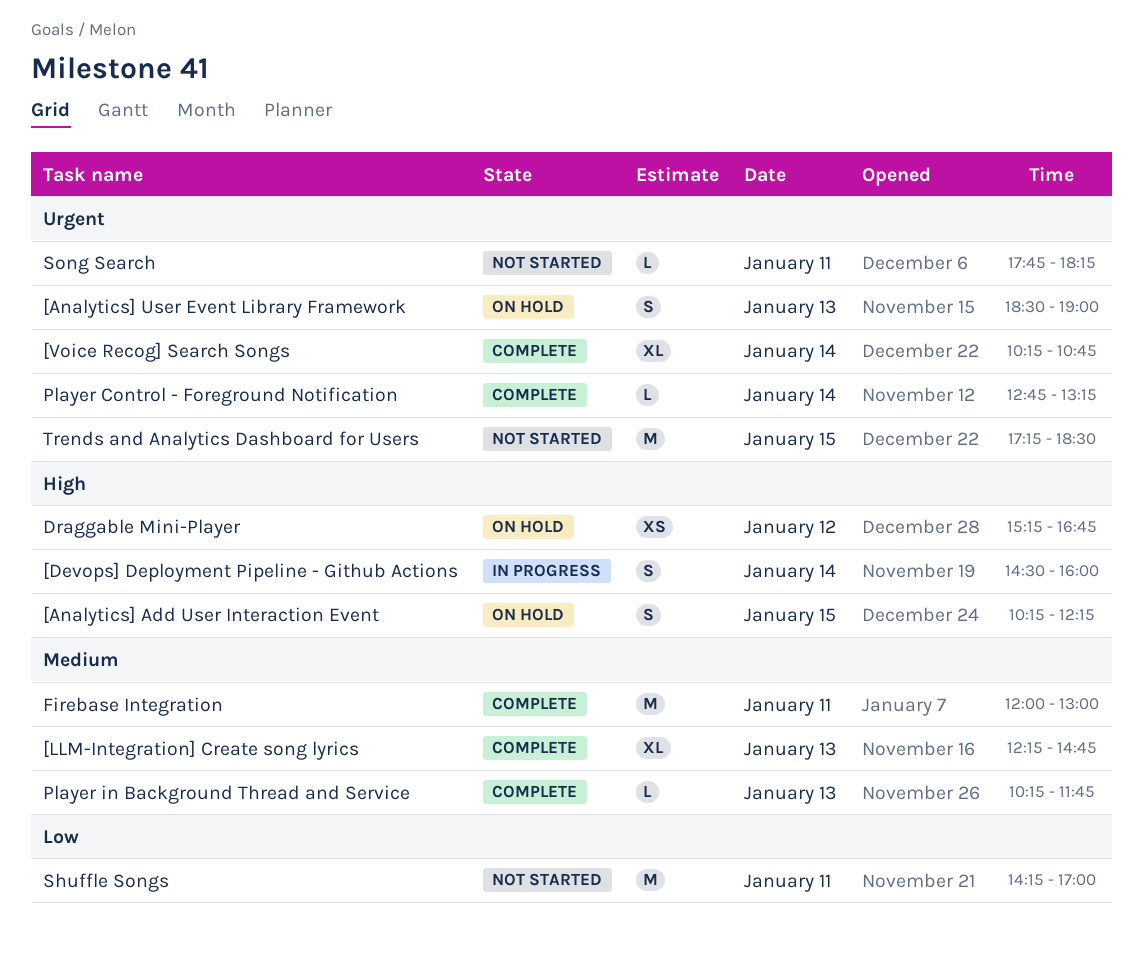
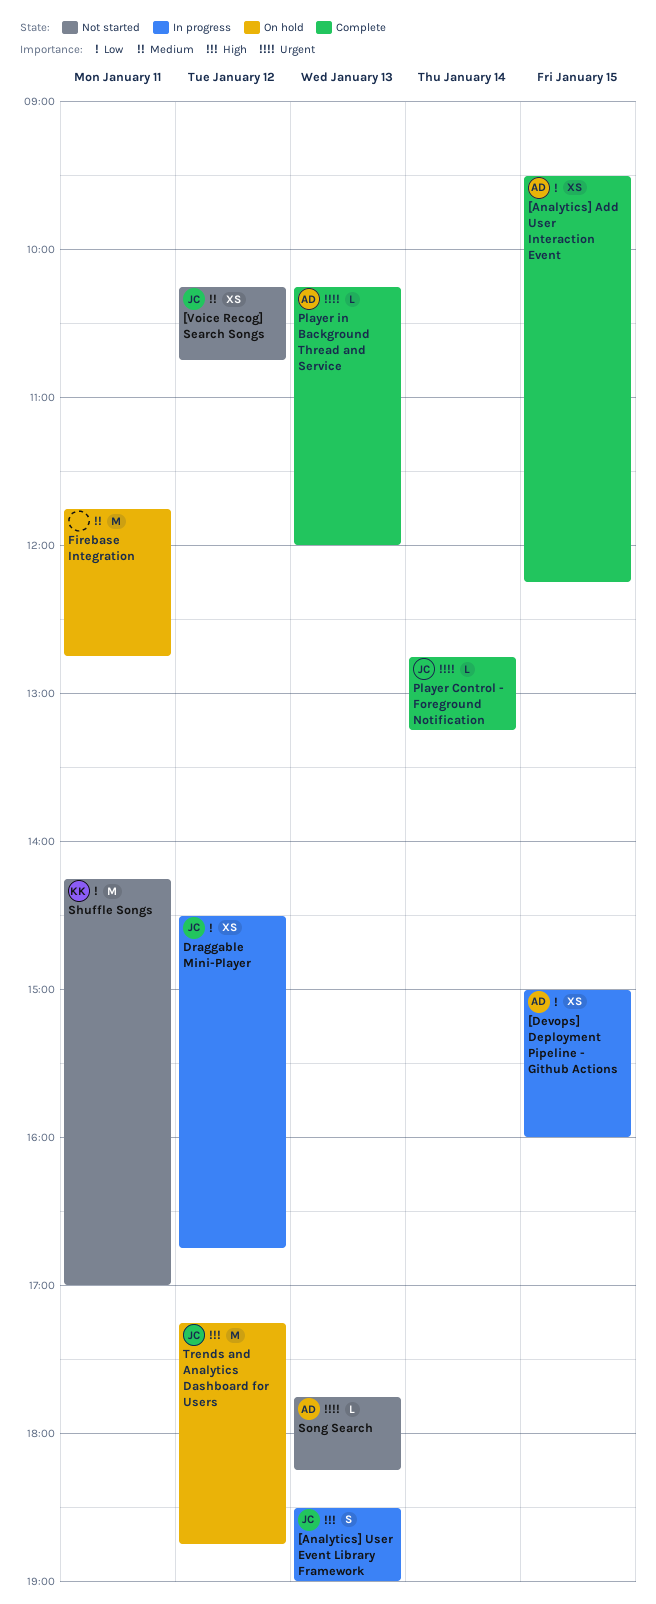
[Analytics] Add User Interaction Event, status: On hold -> Complete
[Analytics] Add User Interaction Event, priority: High -> Low
[Analytics] Add User Interaction Event, estimate: S -> XS
[Analytics] Add User Interaction Event, begins: 10:15 -> 09:30
[Analytics] User Event Library Framework, status: On hold -> In progress
[Analytics] User Event Library Framework, priority: Urgent -> High
[Devops] Deployment Pipeline - Github Actions, priority: High -> Low
[Devops] Deployment Pipeline - Github Actions, estimate: S -> XS
[Devops] Deployment Pipeline - Github Actions, day: Jan 14 -> Jan 15
[Devops] Deployment Pipeline - Github Actions, begins: 14:30 -> 15:00
[LLM-Integration] Create song lyrics: present -> none
[Voice Recog] Search Songs, status: Complete -> Not started
[Voice Recog] Search Songs, priority: Urgent -> Medium
[Voice Recog] Search Songs, estimate: XL -> XS
[Voice Recog] Search Songs, day: Jan 14 -> Jan 12
Draggable Mini-Player, status: On hold -> In progress
Draggable Mini-Player, priority: High -> Low
Draggable Mini-Player, begins: 15:15 -> 14:30
Firebase Integration, status: Complete -> On hold
Firebase Integration, begins: 12:00 -> 11:45
Firebase Integration, ends: 13:00 -> 12:45
Player in Background Thread and Service, priority: Medium -> Urgent
Player in Background Thread and Service, ends: 11:45 -> 12:00
Song Search, day: Jan 11 -> Jan 13
Trends and Analytics Dashboard for Users, status: Not started -> On hold
Trends and Analytics Dashboard for Users, priority: Urgent -> High
Trends and Analytics Dashboard for Users, day: Jan 15 -> Jan 12
Trends and Analytics Dashboard for Users, ends: 18:30 -> 18:45

